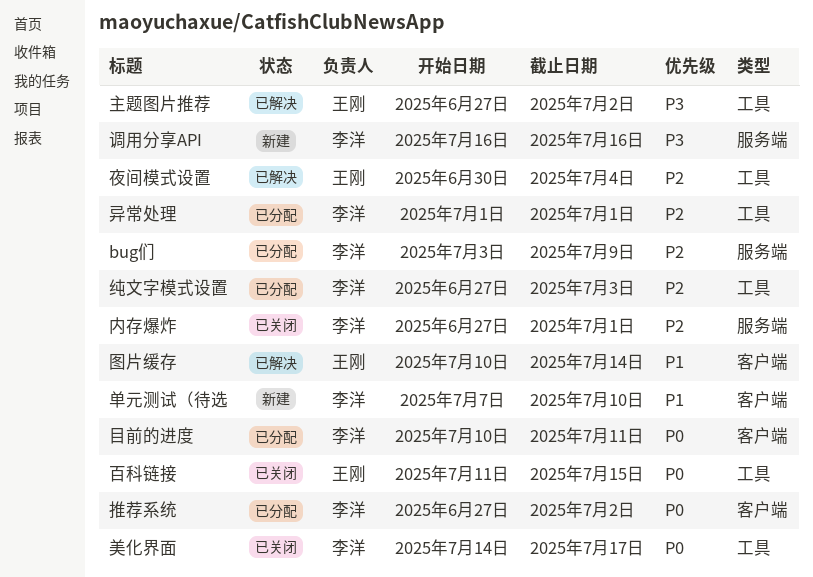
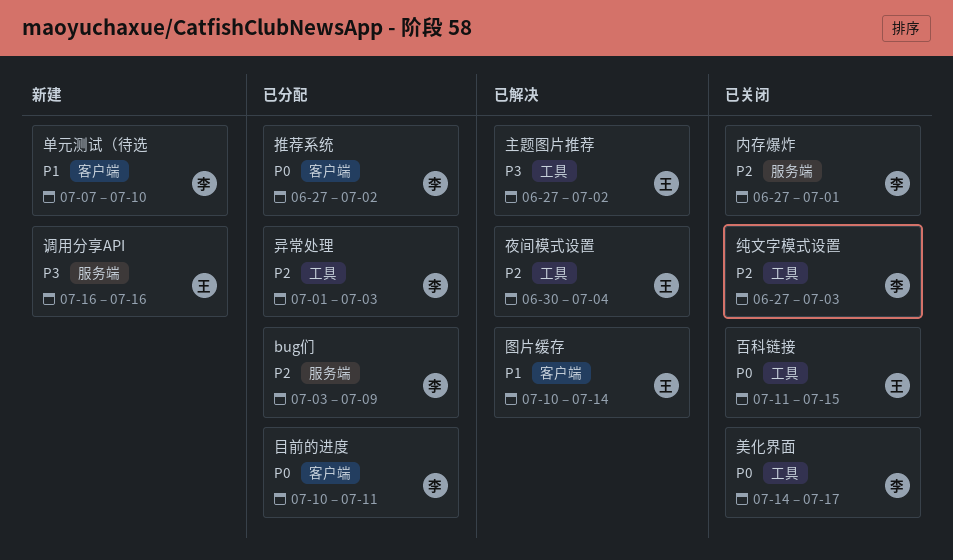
异常处理, due: Jul 1 -> Jul 3
纯文字模式设置, status: 已分配 -> 已关闭
调用分享API, owner: 李洋 -> 王刚

